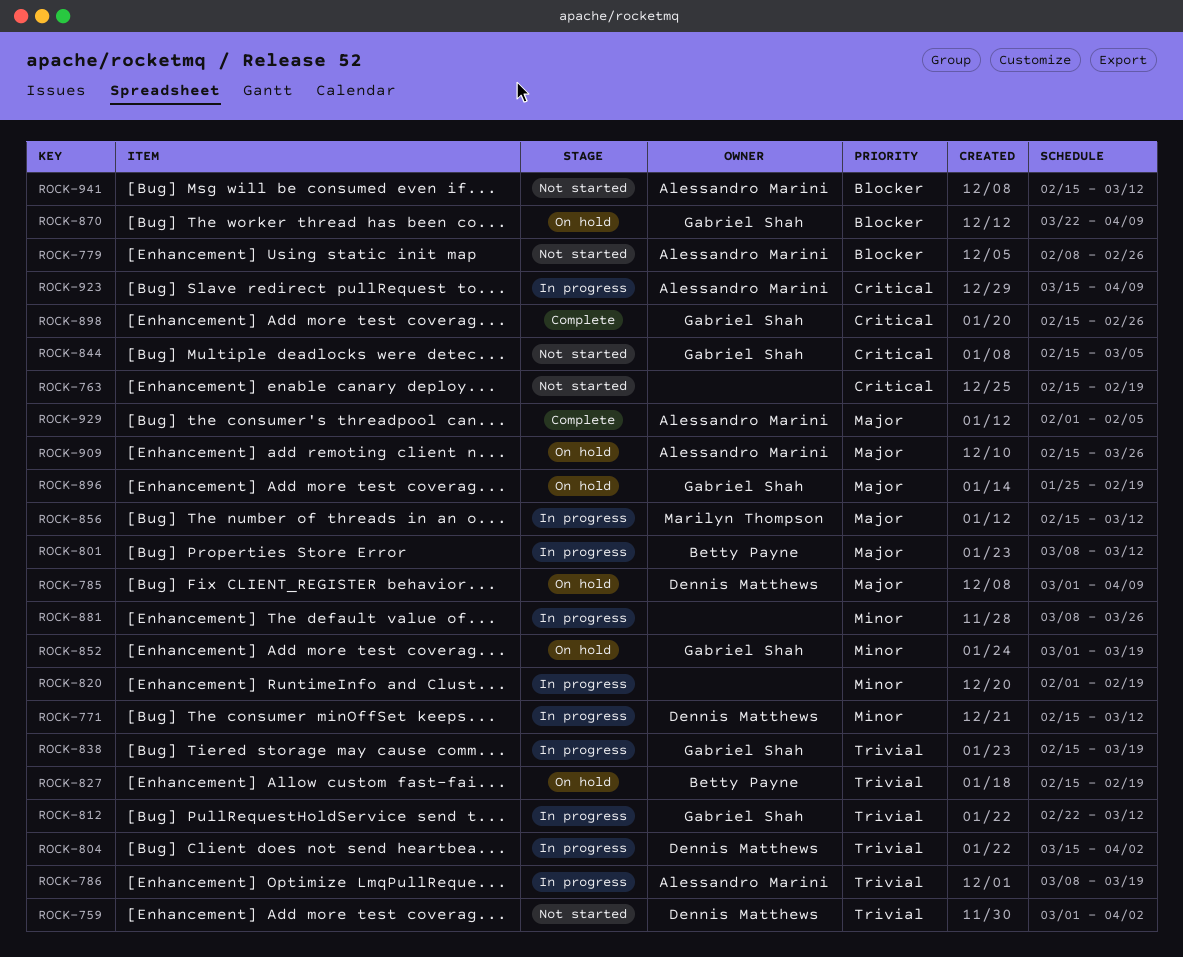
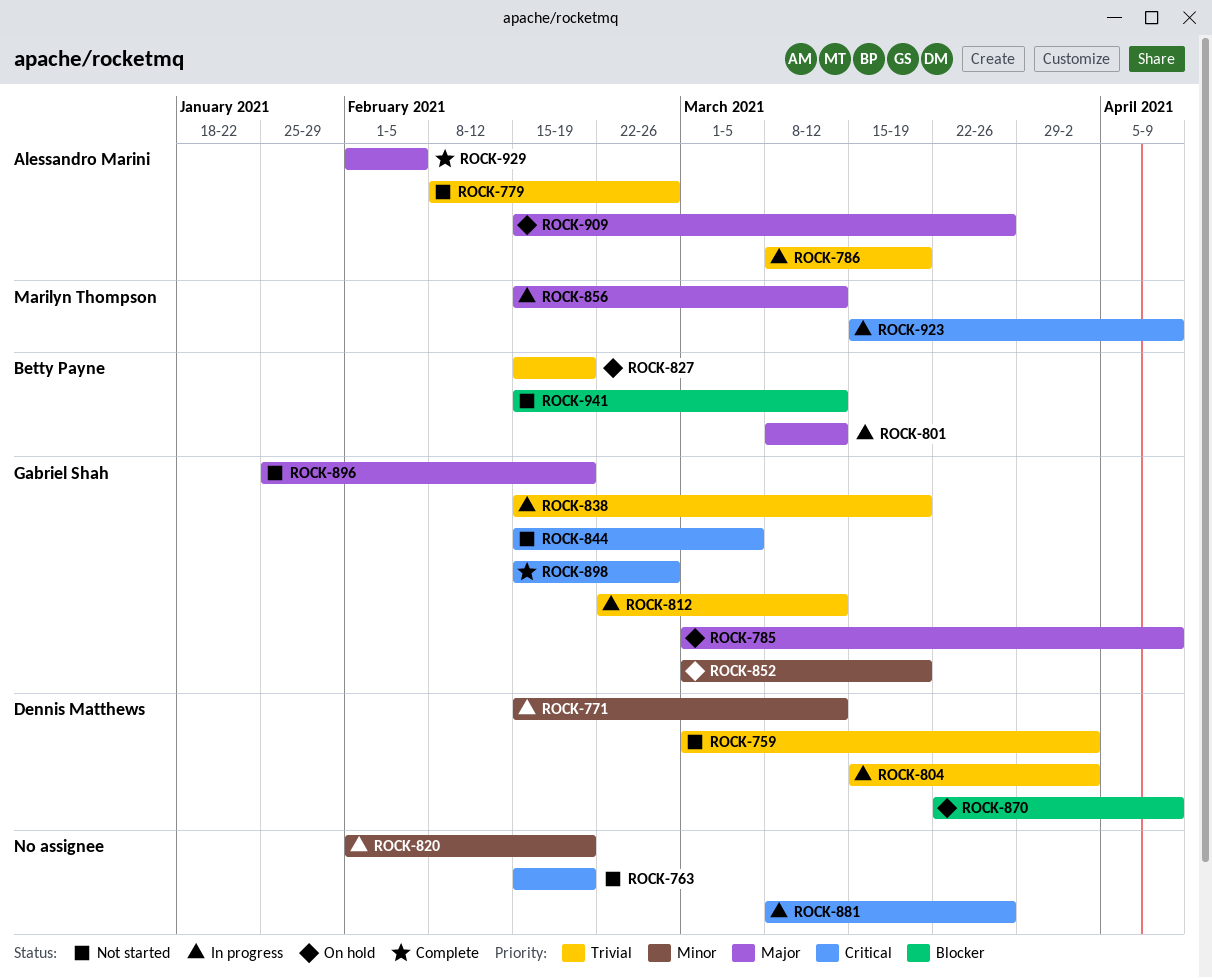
ROCK-779, priority: Blocker -> Trivial
ROCK-785, owner: Dennis Matthews -> Gabriel Shah
ROCK-870, owner: Gabriel Shah -> Dennis Matthews
ROCK-881, priority: Minor -> Critical
ROCK-896, status: On hold -> Not started
ROCK-923, owner: Alessandro Marini -> Marilyn Thompson
ROCK-941, owner: Alessandro Marini -> Betty Payne

